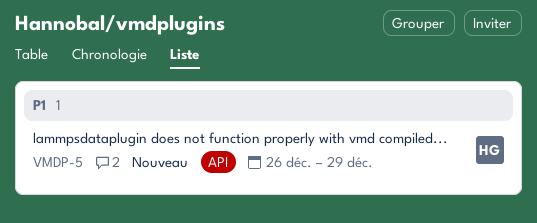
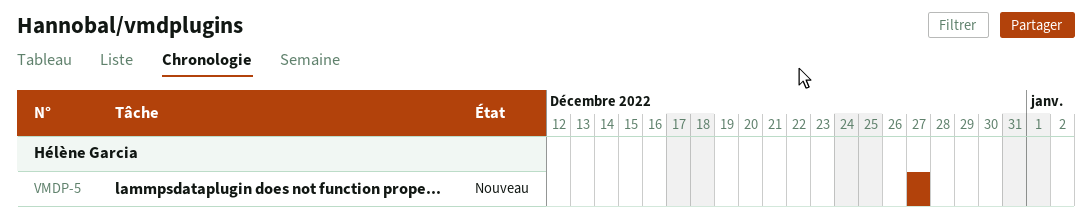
VMDP-5, start: Dec 26 -> Dec 27
VMDP-5, due: Dec 29 -> Dec 27

